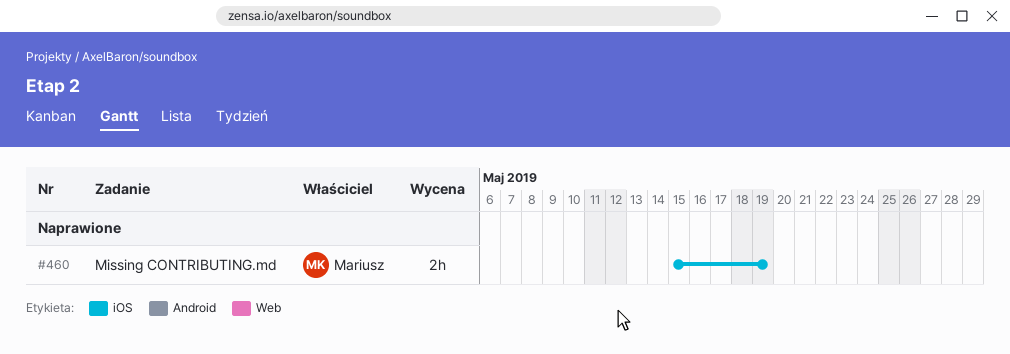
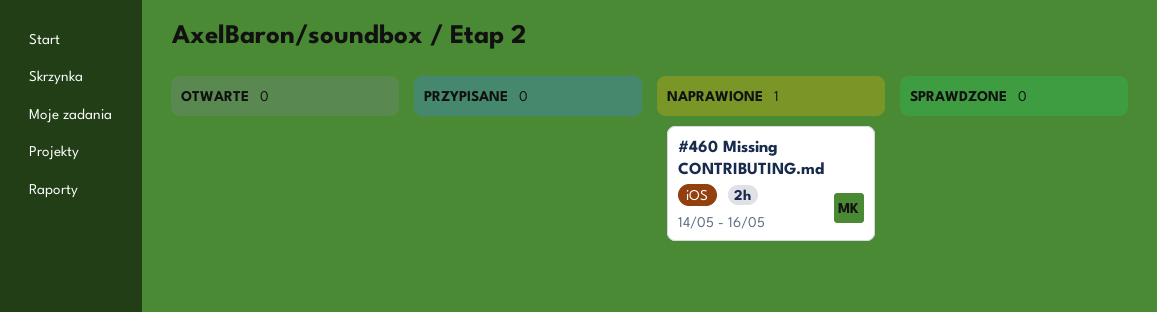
#460, start: May 15 -> May 14
#460, due: May 19 -> May 16

